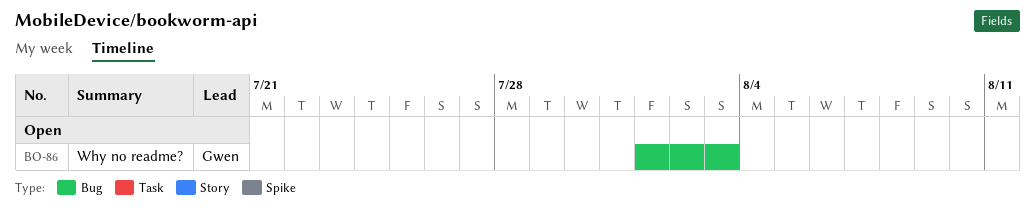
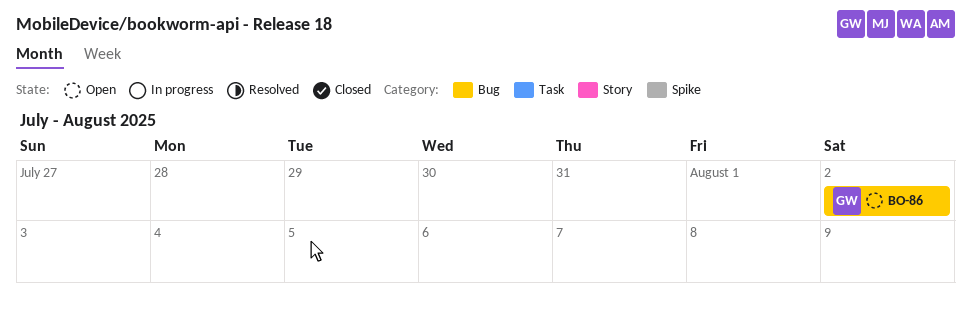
BO-86, start: Aug 1 -> Aug 2
BO-86, due: Aug 3 -> Aug 2

